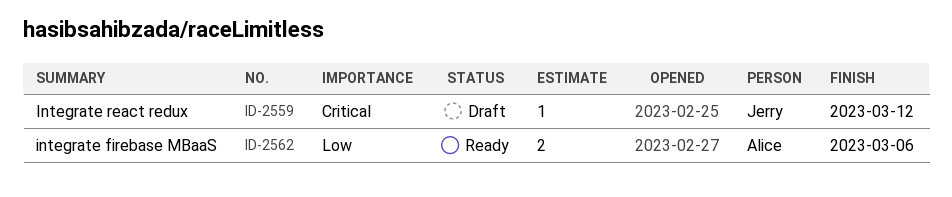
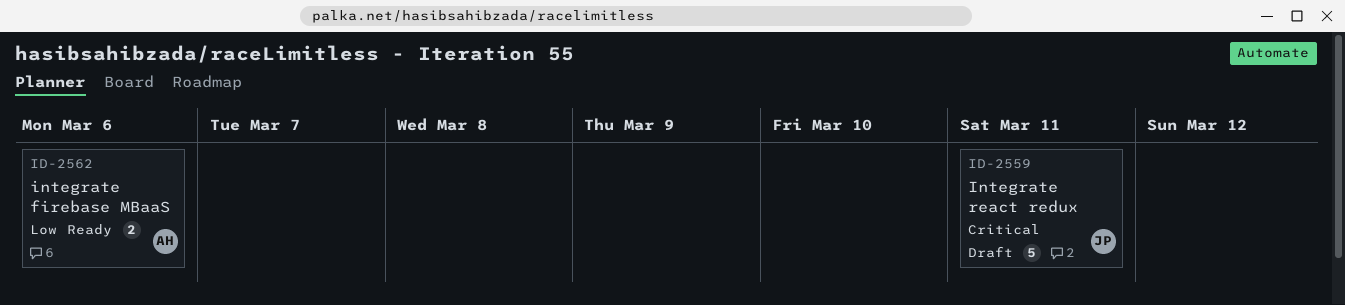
ID-2559, estimate: 1 -> 5
ID-2559, due: Mar 12 -> Mar 11

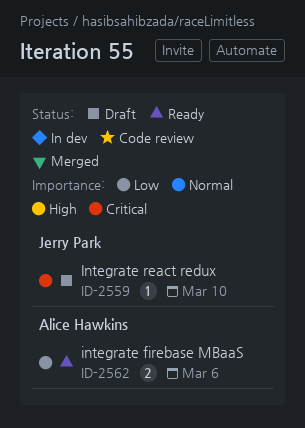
ID-2559, estimate: 5 -> 1
ID-2559, due: Mar 11 -> Mar 10

